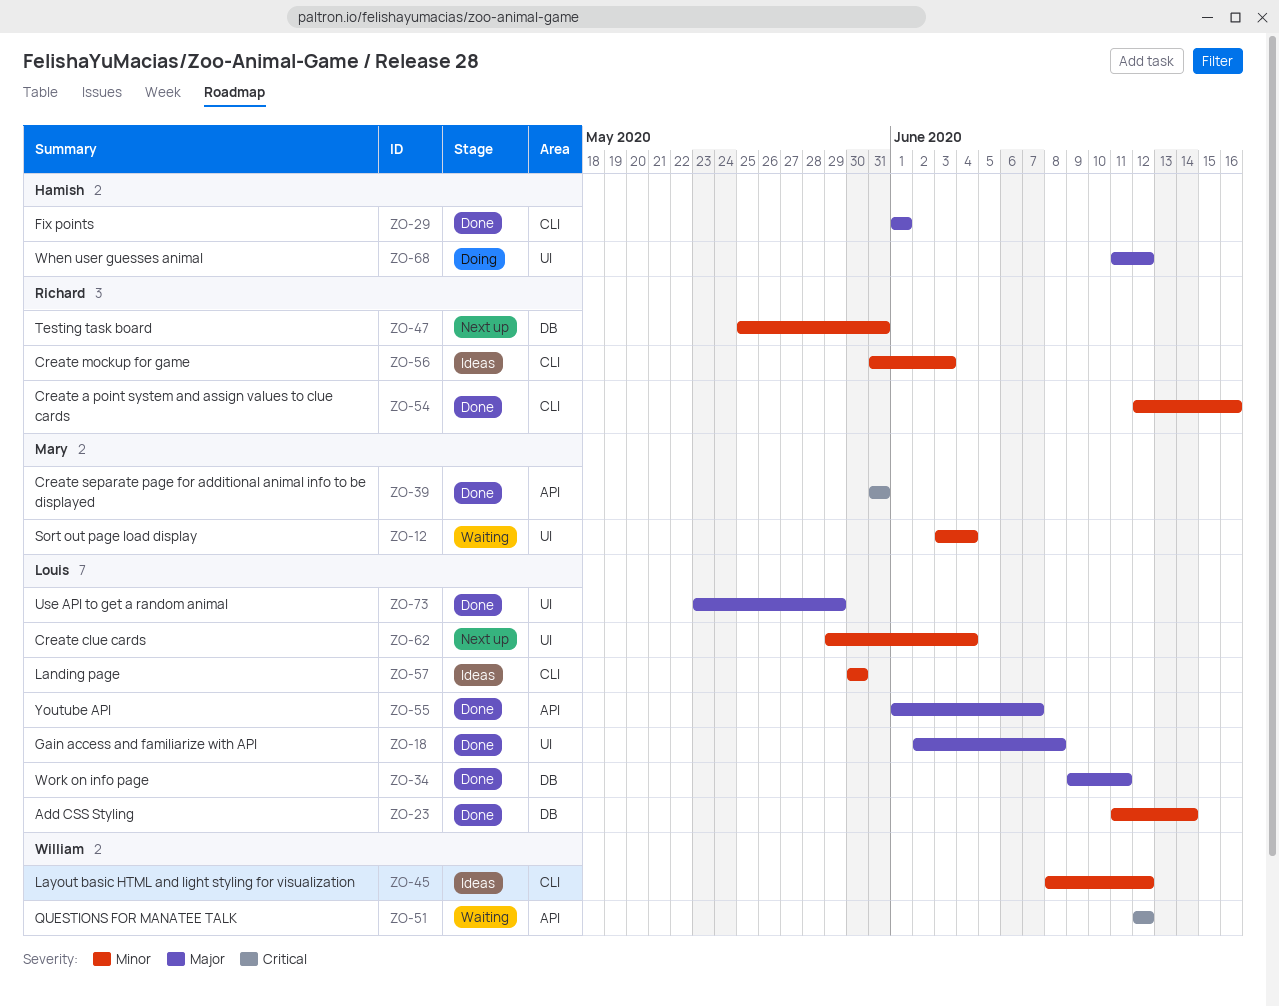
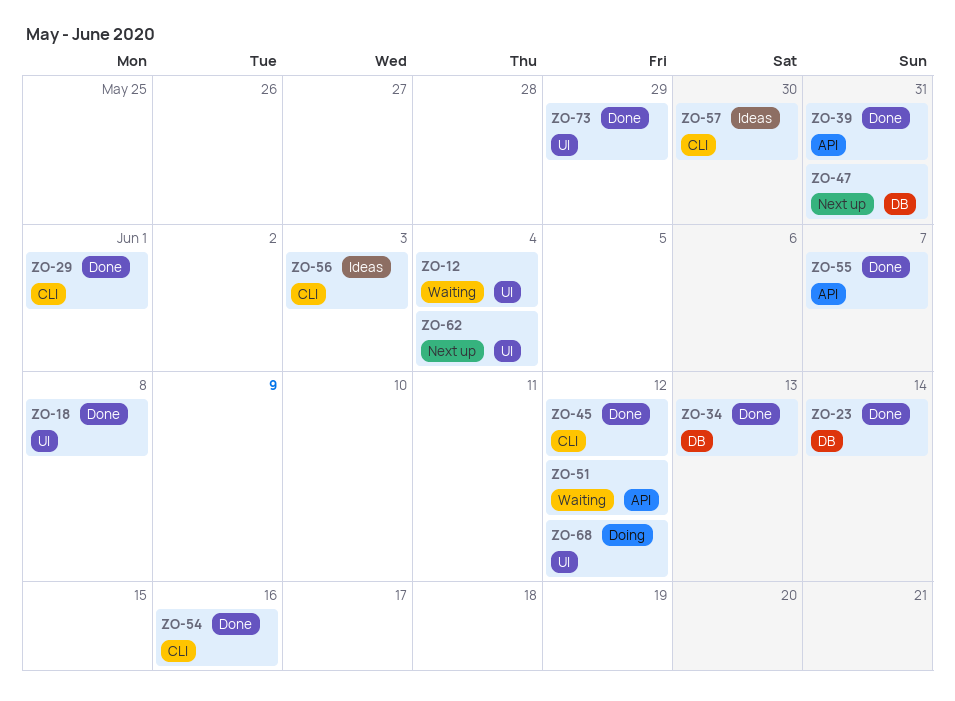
ZO-34, due: Jun 11 -> Jun 13
ZO-45, status: Ideas -> Done

